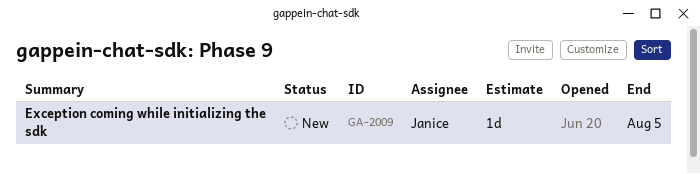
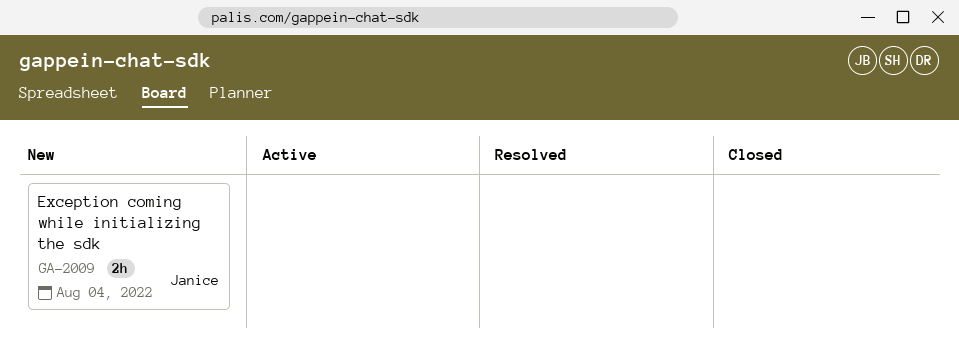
GA-2009, estimate: 1d -> 2h
GA-2009, due: Aug 5 -> Aug 4

